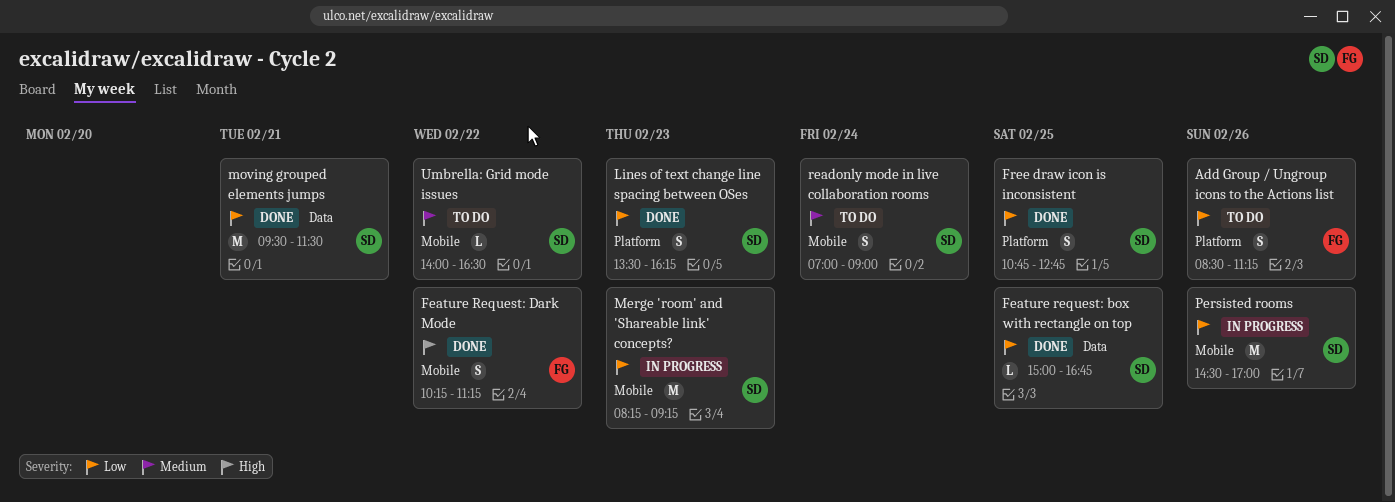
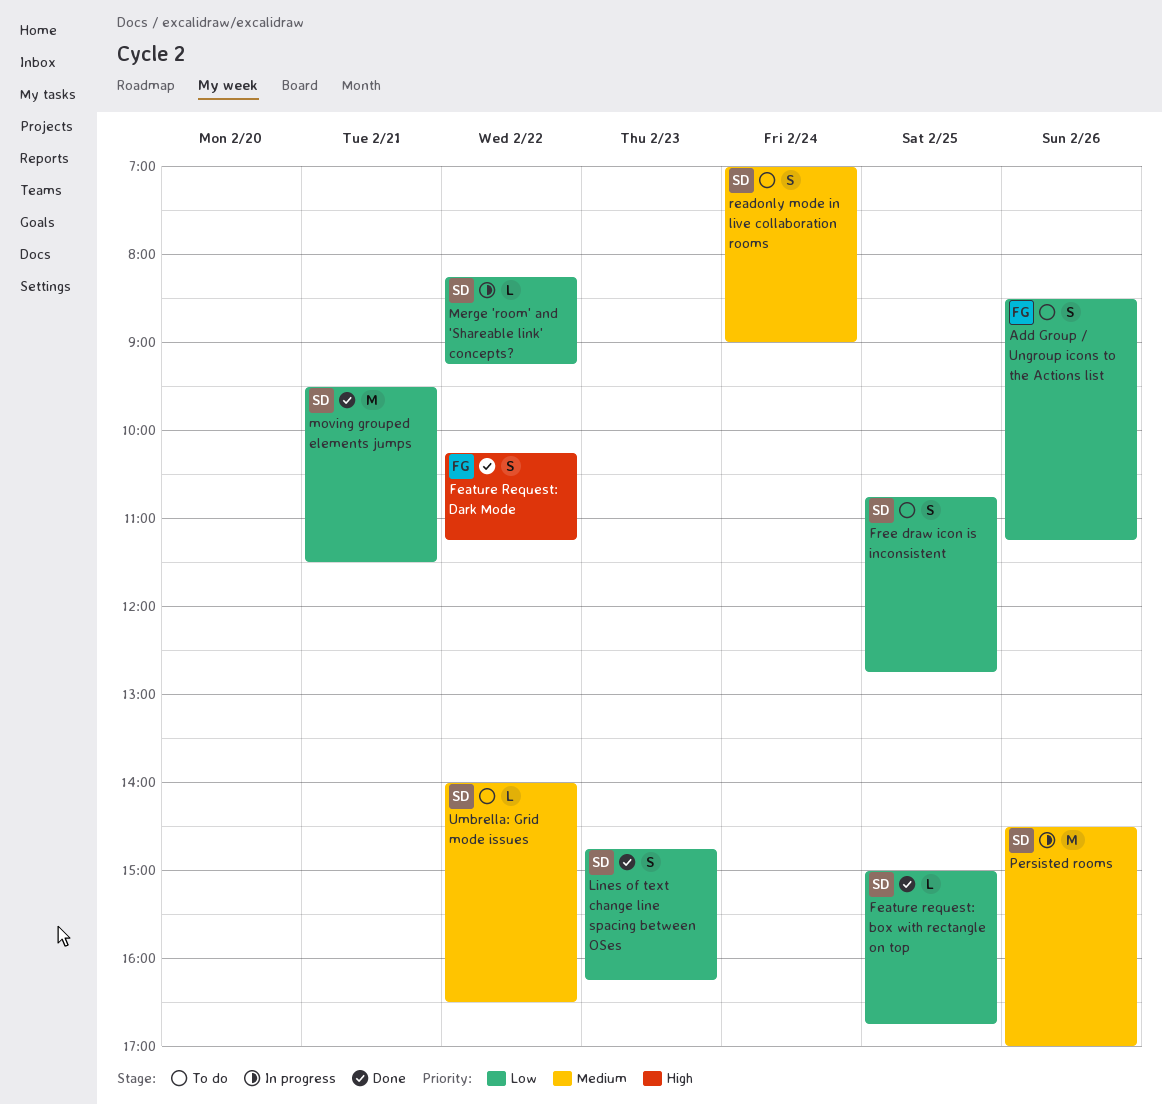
Free draw icon is inconsistent, status: Done -> To do
Lines of text change line spacing between OSes, begins: 13:30 -> 14:45
Merge 'room' and 'Shareable link' concepts?, estimate: M -> L
Merge 'room' and 'Shareable link' concepts?, day: Feb 23 -> Feb 22
Persisted rooms, priority: Low -> Medium

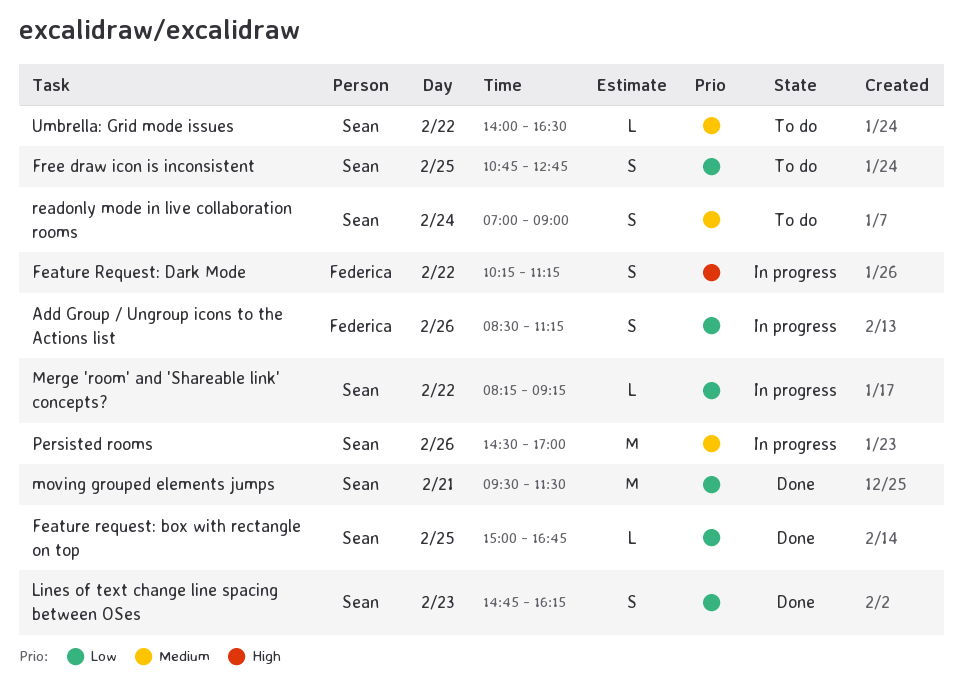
Add Group / Ungroup icons to the Actions list, status: To do -> In progress
Feature Request: Dark Mode, status: Done -> In progress

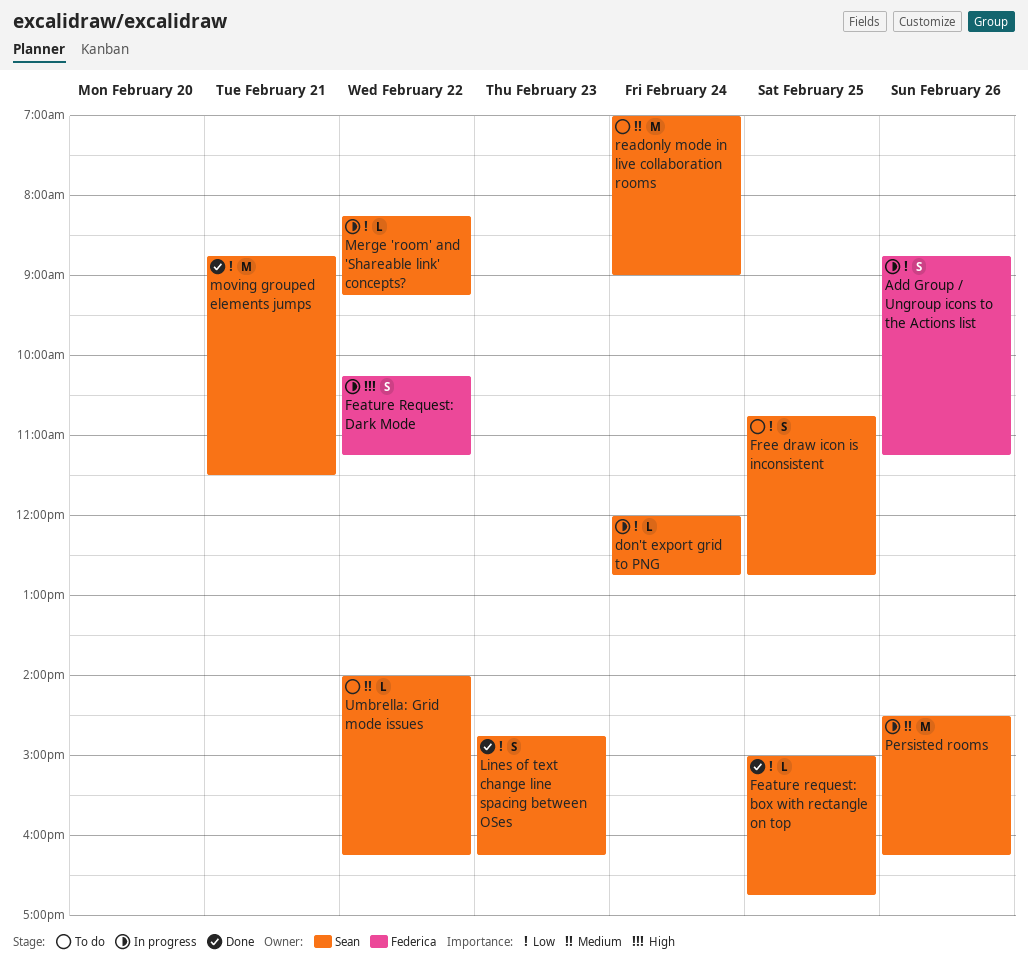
Add Group / Ungroup icons to the Actions list, begins: 08:30 -> 08:45
don't export grid to PNG: none -> present
moving grouped elements jumps, begins: 09:30 -> 08:45
Persisted rooms, ends: 17:00 -> 16:15
readonly mode in live collaboration rooms, estimate: S -> M
Umbrella: Grid mode issues, ends: 16:30 -> 16:15

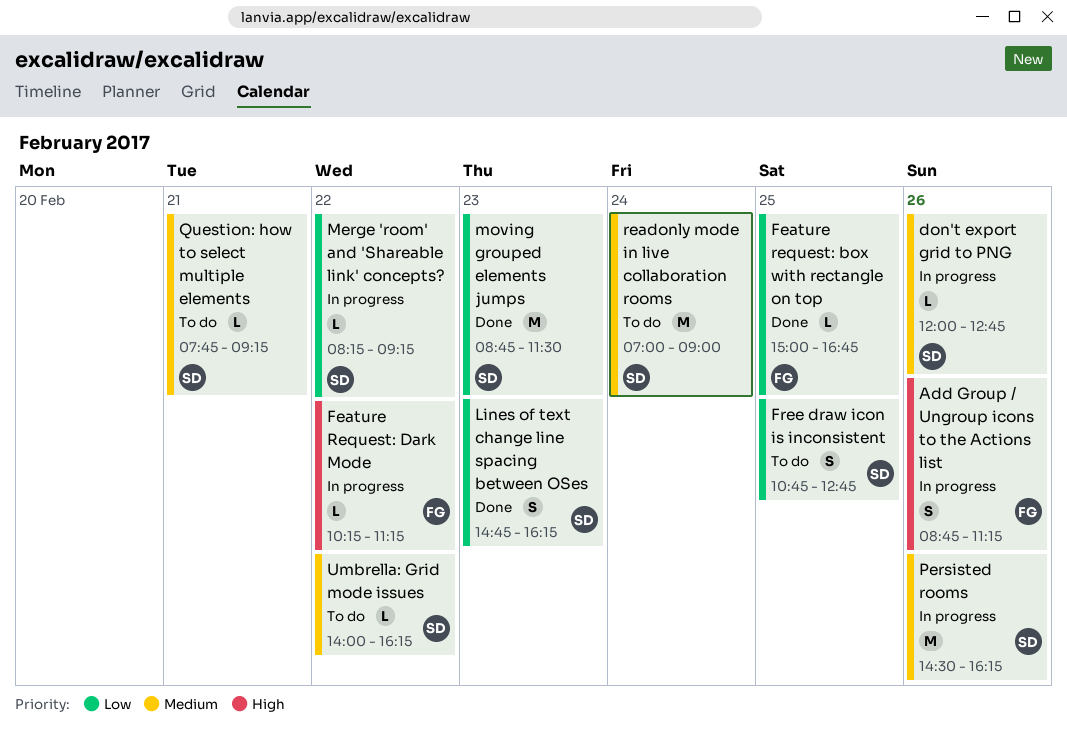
Add Group / Ungroup icons to the Actions list, priority: Low -> High
don't export grid to PNG, priority: Low -> Medium
don't export grid to PNG, day: Feb 24 -> Feb 26
Feature request: box with rectangle on top, owner: Sean -> Federica
Feature Request: Dark Mode, estimate: S -> L
moving grouped elements jumps, day: Feb 21 -> Feb 23
Question: how to select multiple elements: none -> present

